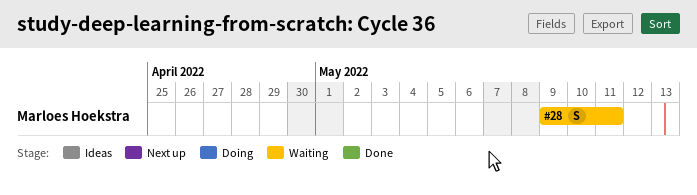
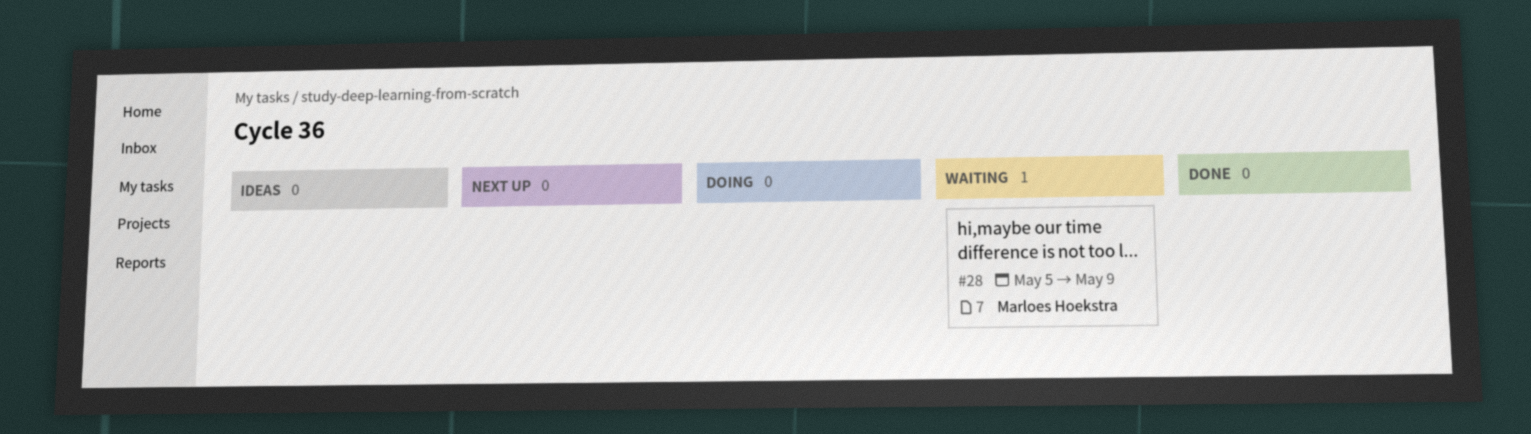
#28, start: May 9 -> May 5
#28, due: May 11 -> May 9

